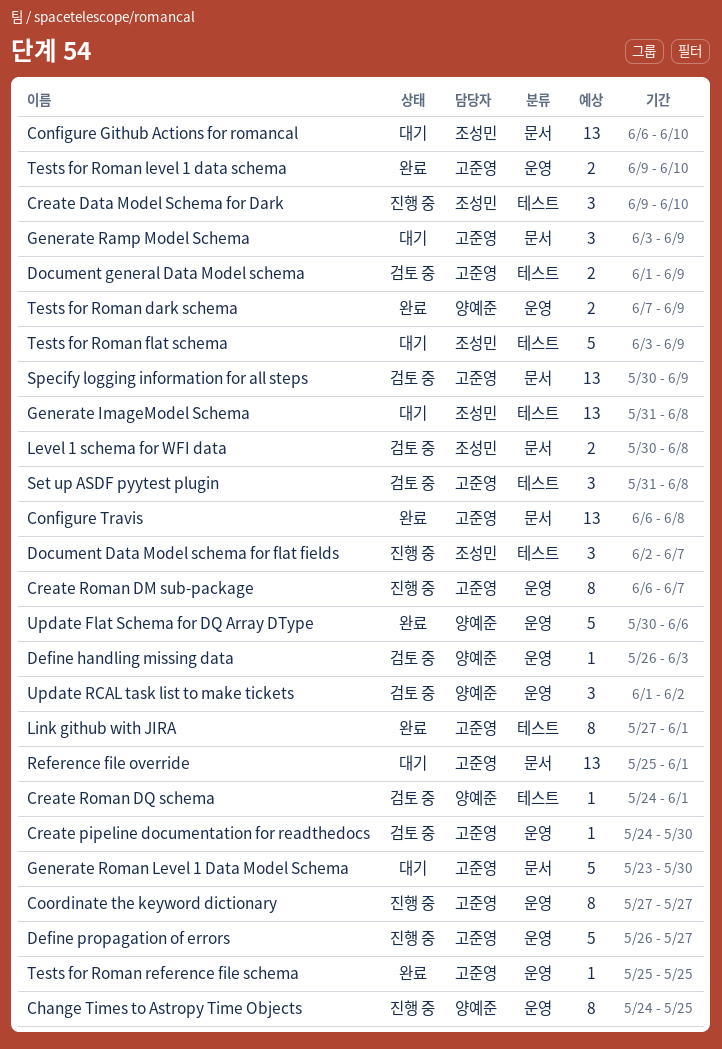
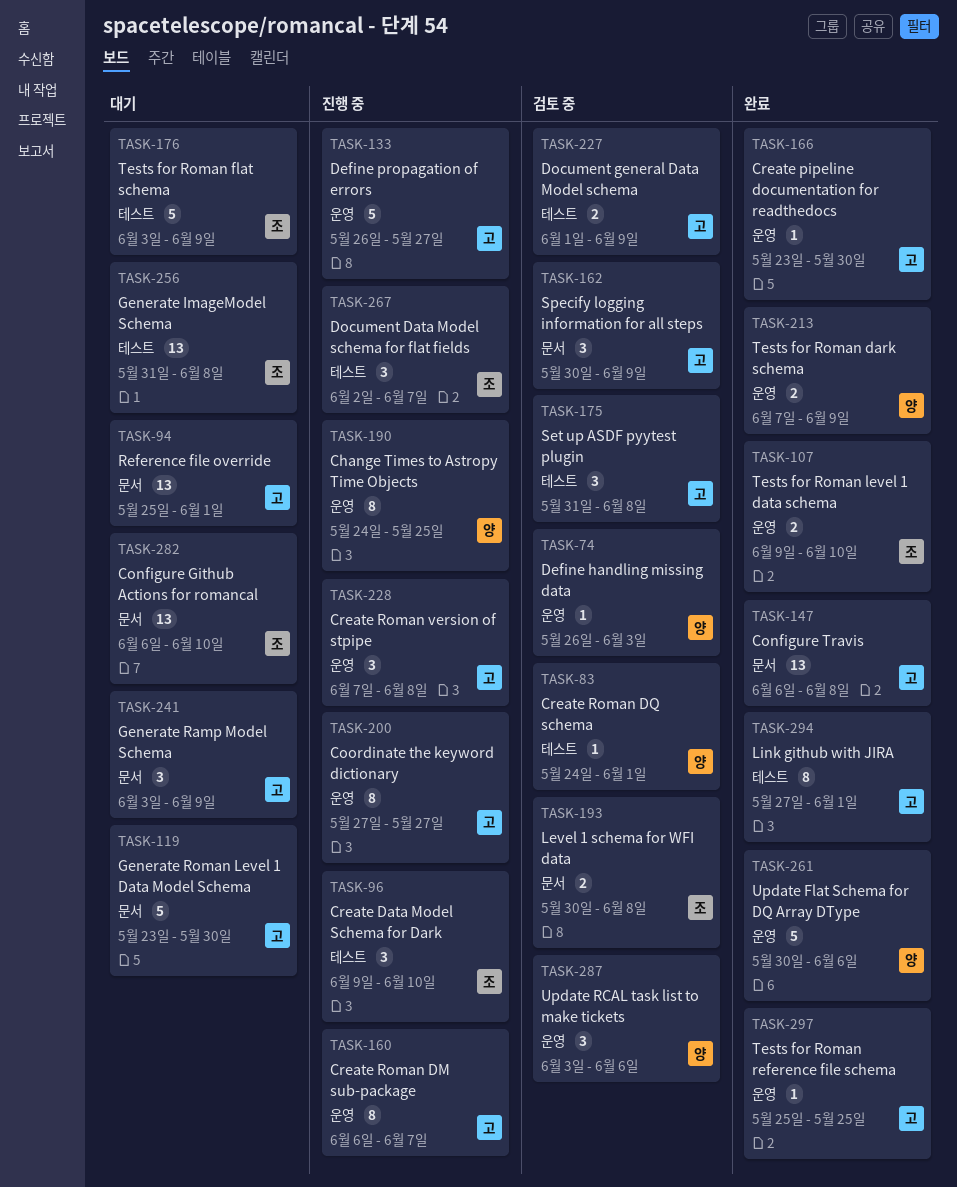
Create pipeline documentation for readthedocs, status: 검토 중 -> 완료
Create pipeline documentation for readthedocs, start: May 24 -> May 23
Create Roman version of stpipe: none -> present
Specify logging information for all steps, estimate: 13 -> 3
Tests for Roman level 1 data schema, owner: 고준영 -> 조성민
Update RCAL task list to make tickets, start: Jun 1 -> Jun 3
Update RCAL task list to make tickets, due: Jun 2 -> Jun 6

